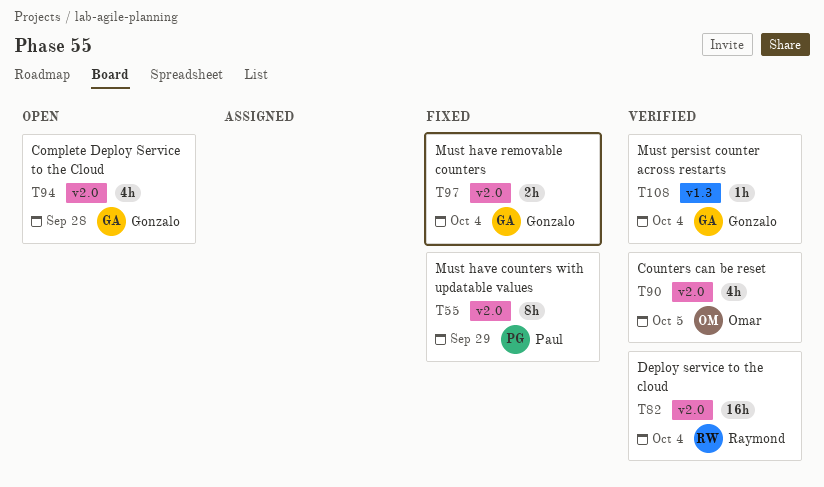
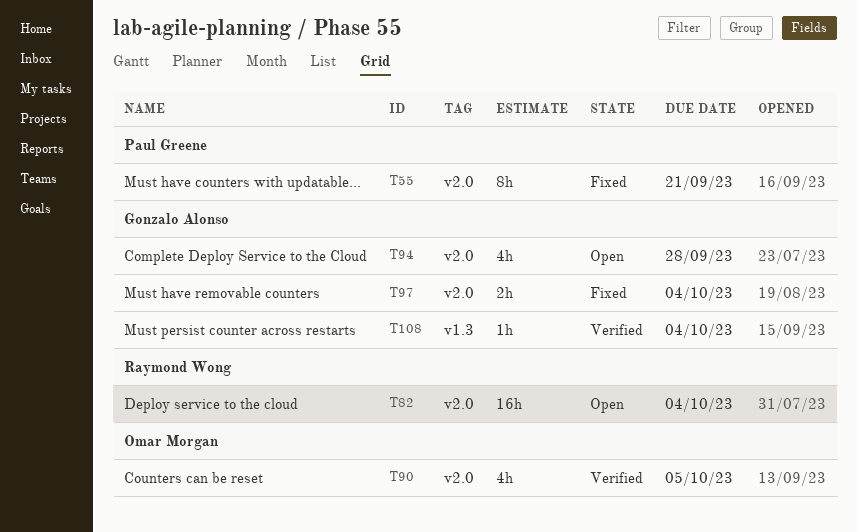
T55, due: Sep 29 -> Sep 21
T82, status: Verified -> Open

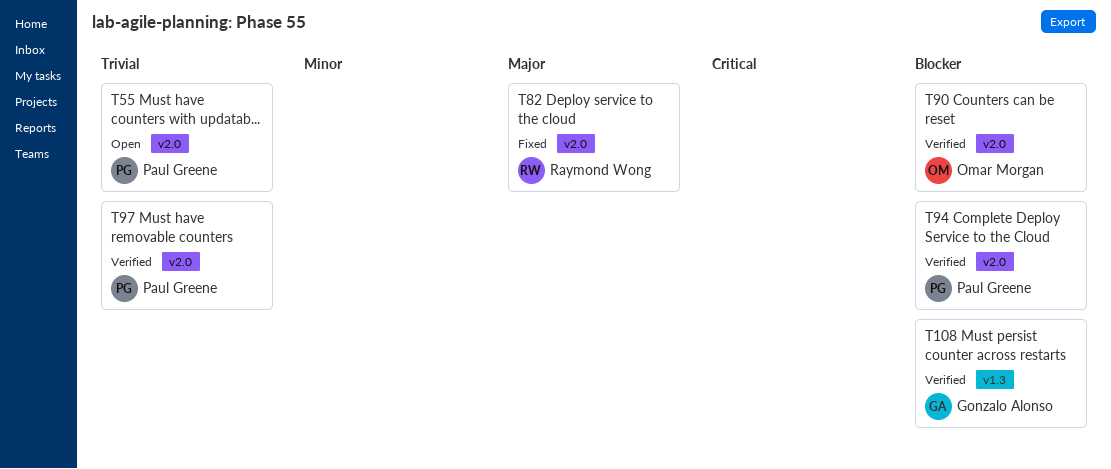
T55, status: Fixed -> Open
T82, status: Open -> Fixed
T94, status: Open -> Verified
T94, owner: Gonzalo Alonso -> Paul Greene
T97, status: Fixed -> Verified
T97, owner: Gonzalo Alonso -> Paul Greene

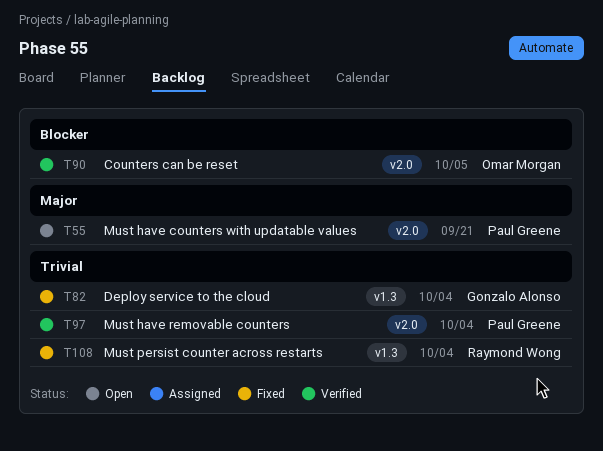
T55, priority: Trivial -> Major
T82, owner: Raymond Wong -> Gonzalo Alonso
T82, priority: Major -> Trivial
T82, label: v2.0 -> v1.3
T94: present -> none
T108, status: Verified -> Fixed
T108, owner: Gonzalo Alonso -> Raymond Wong
T108, priority: Blocker -> Trivial

